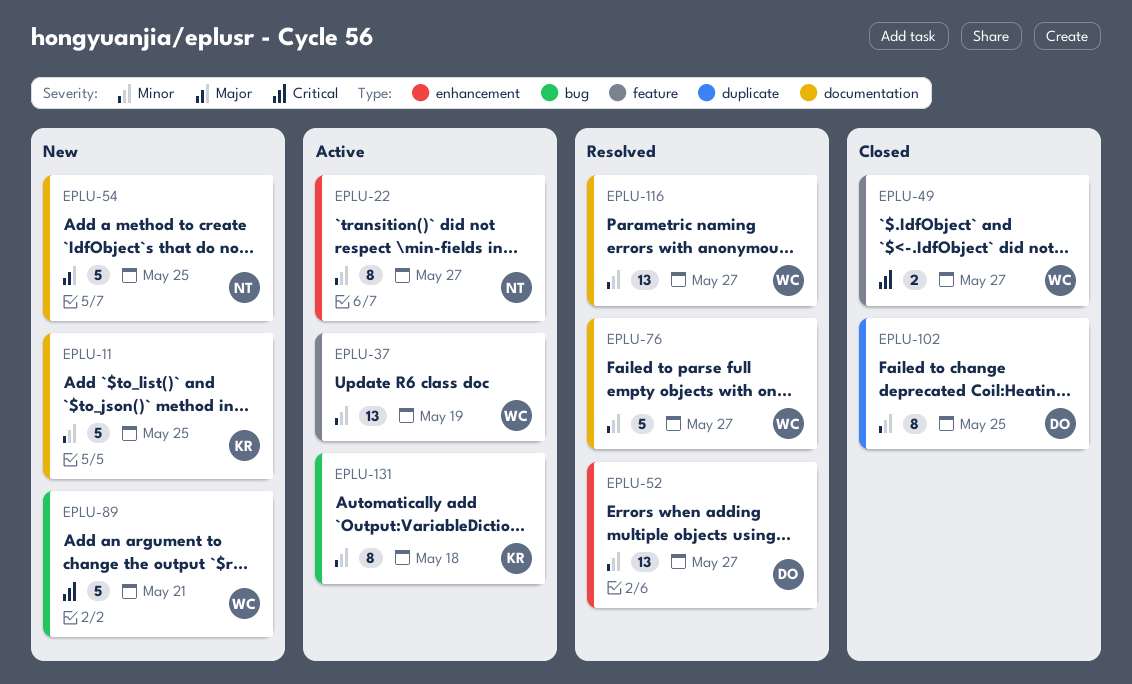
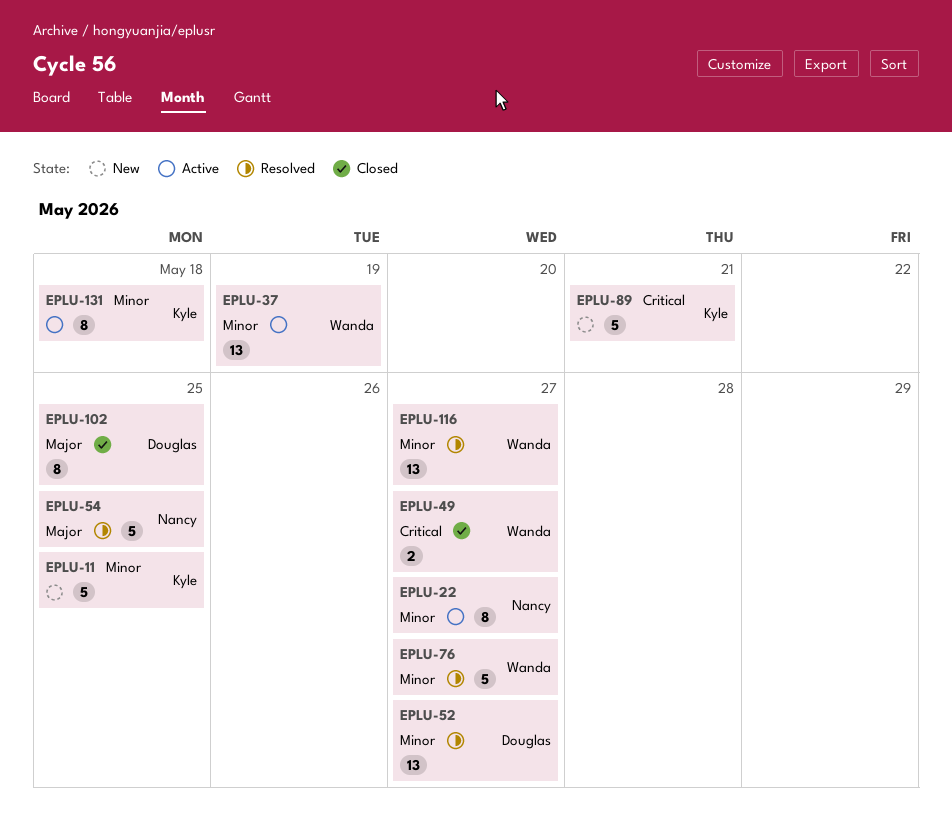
EPLU-54, status: New -> Resolved
EPLU-89, owner: Wanda -> Kyle
EPLU-102, priority: Minor -> Major

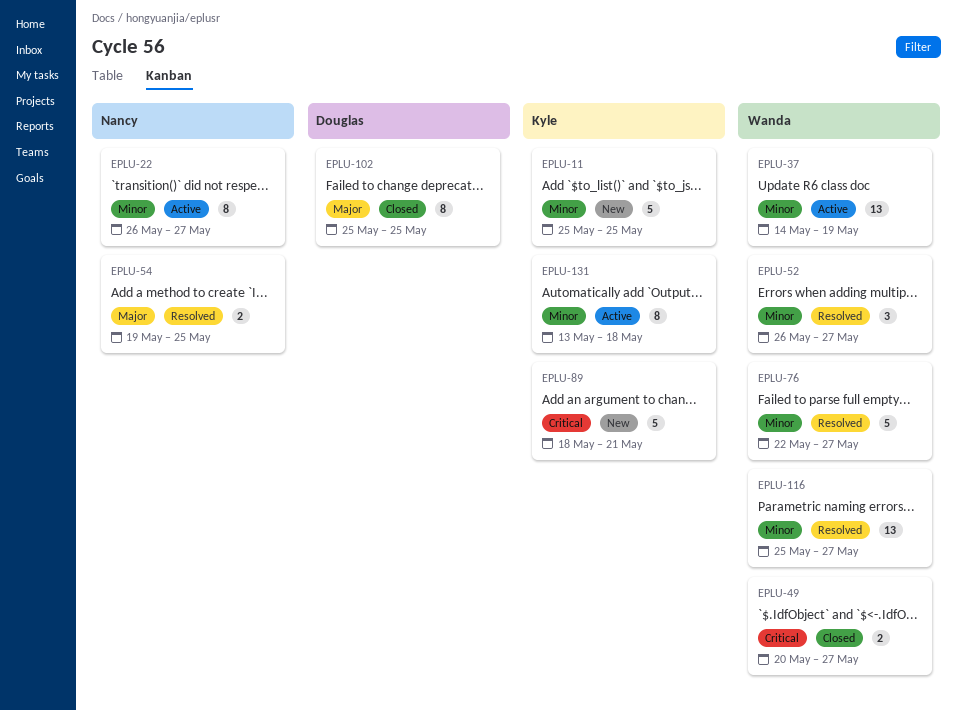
EPLU-52, owner: Douglas -> Wanda
EPLU-52, estimate: 13 -> 3
EPLU-54, estimate: 5 -> 2

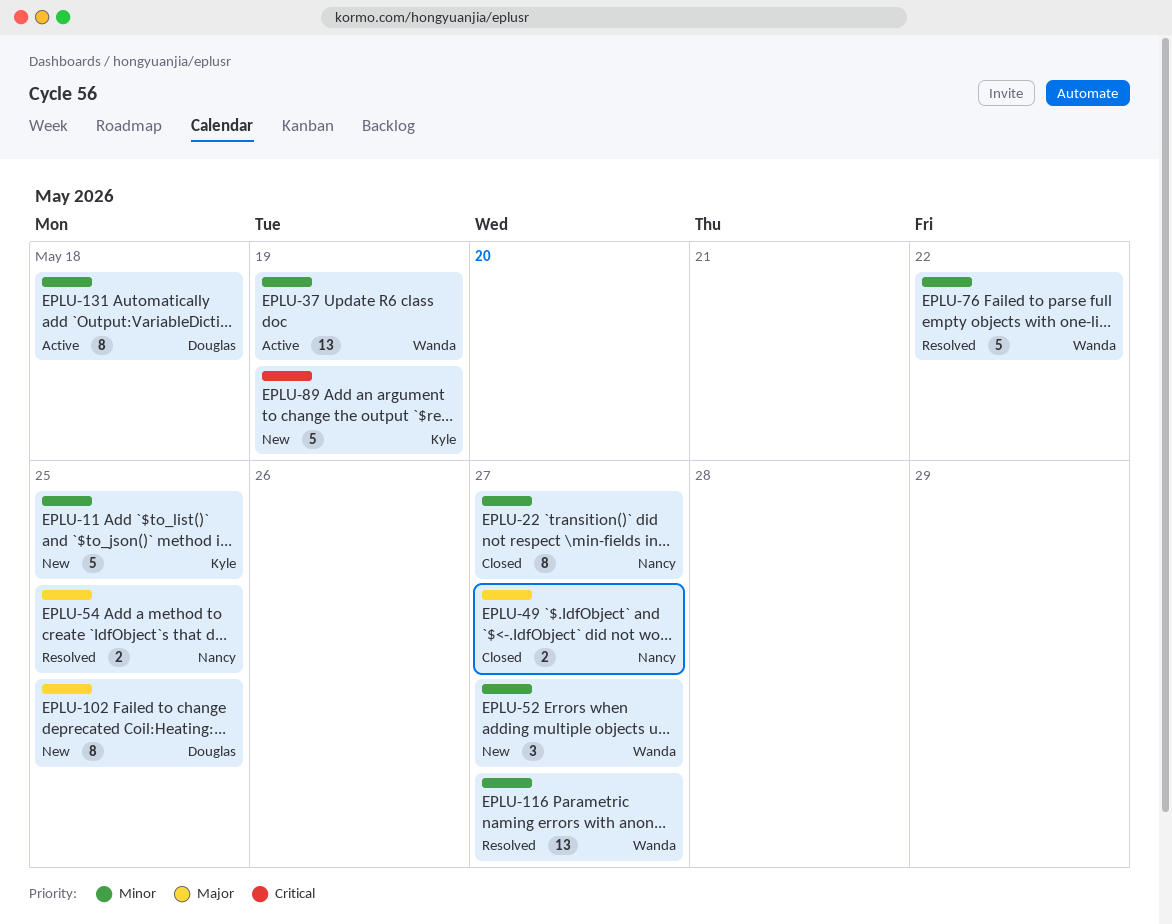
EPLU-22, status: Active -> Closed
EPLU-49, owner: Wanda -> Nancy
EPLU-49, priority: Critical -> Major
EPLU-52, status: Resolved -> New
EPLU-76, due: May 27 -> May 22
EPLU-89, due: May 21 -> May 19
EPLU-102, status: Closed -> New
EPLU-131, owner: Kyle -> Douglas

